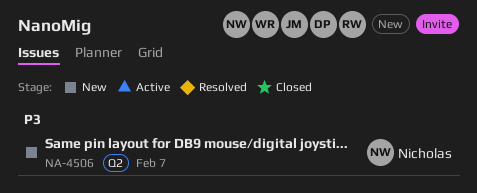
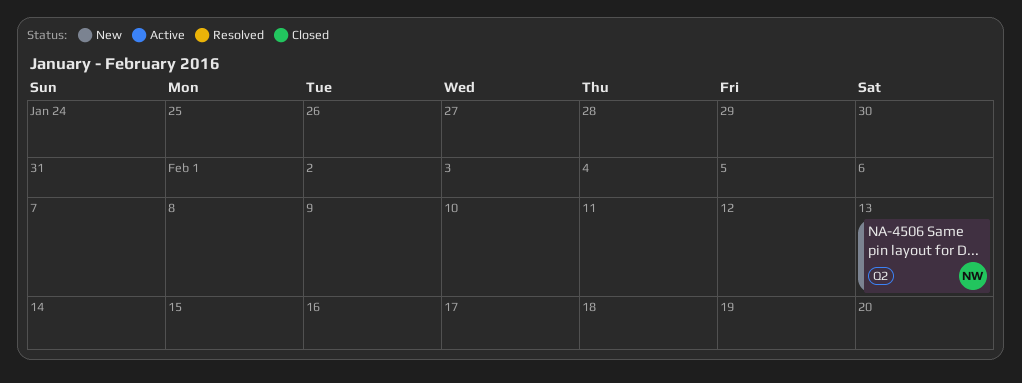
NA-4506, due: Feb 7 -> Feb 13

